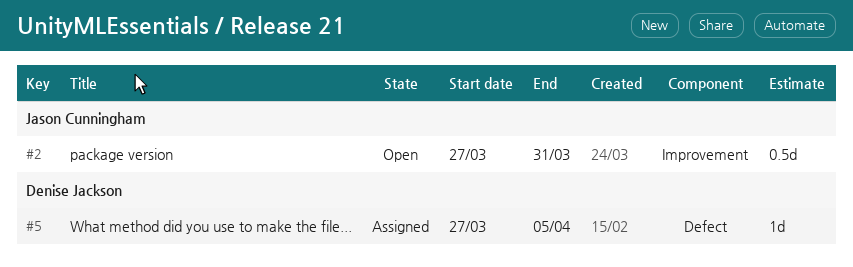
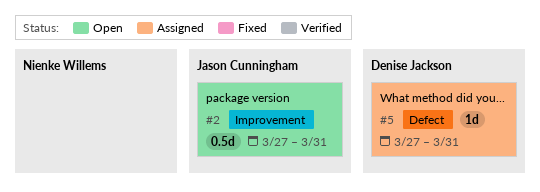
#5, due: Apr 5 -> Mar 31

